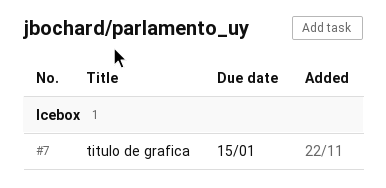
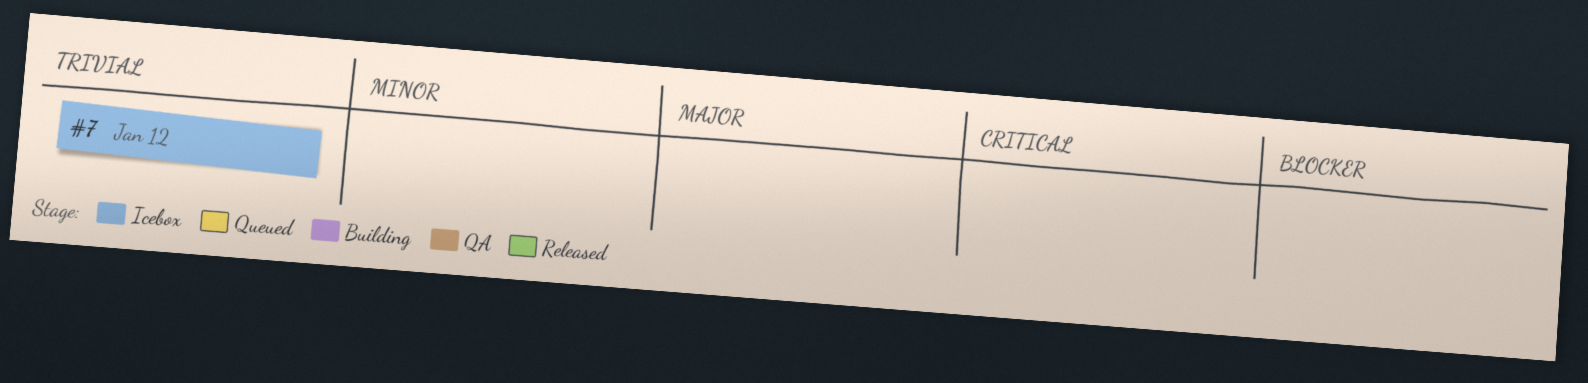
#7, due: Jan 15 -> Jan 12

